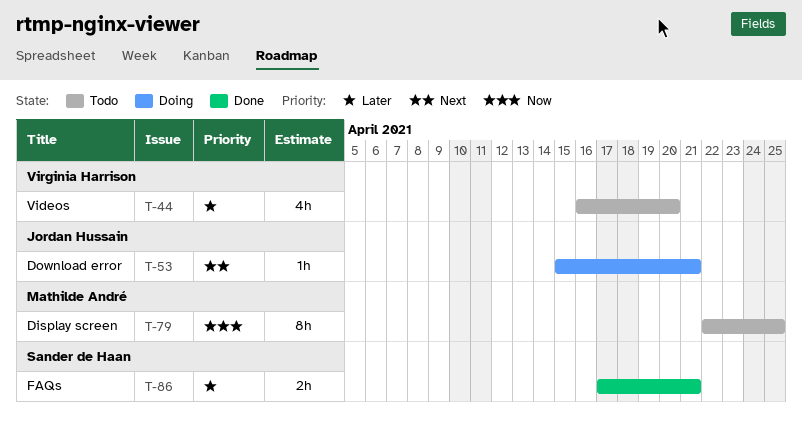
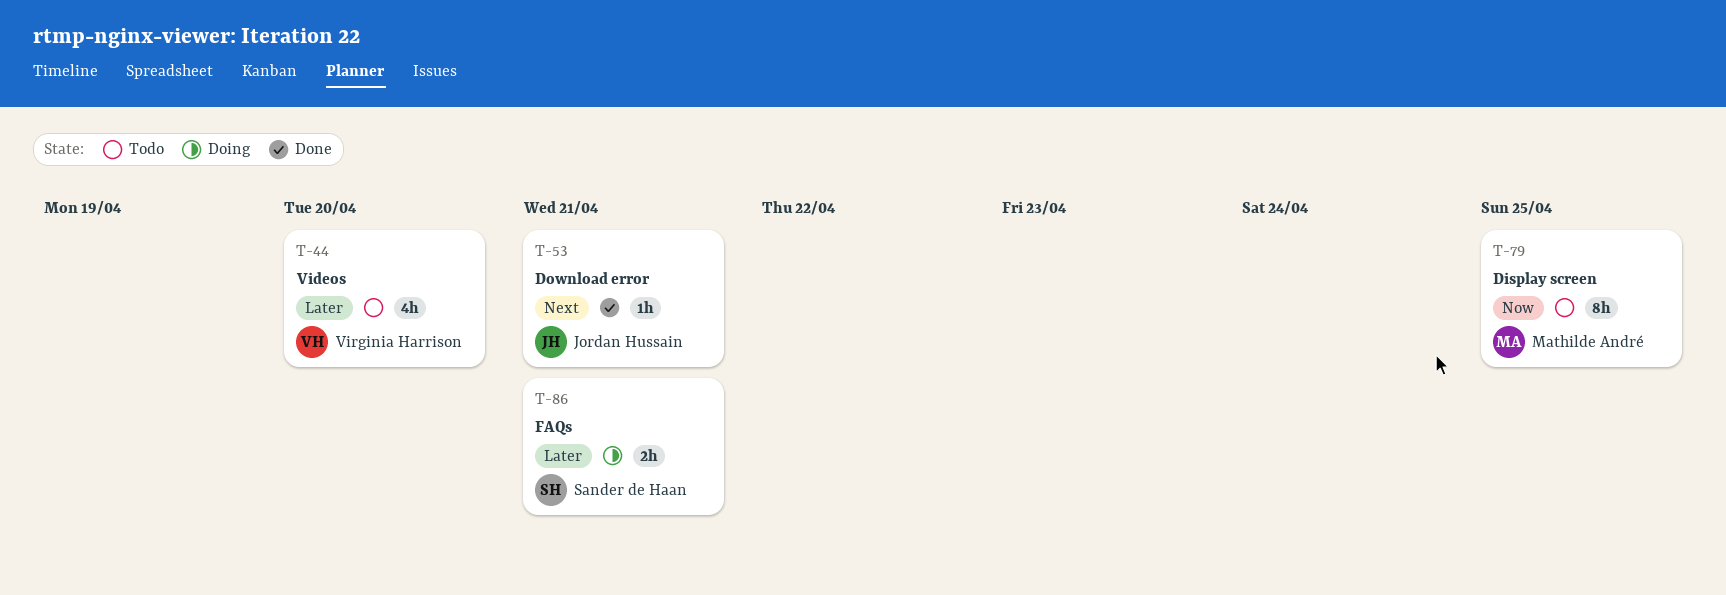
T-53, status: Doing -> Done
T-86, status: Done -> Doing

